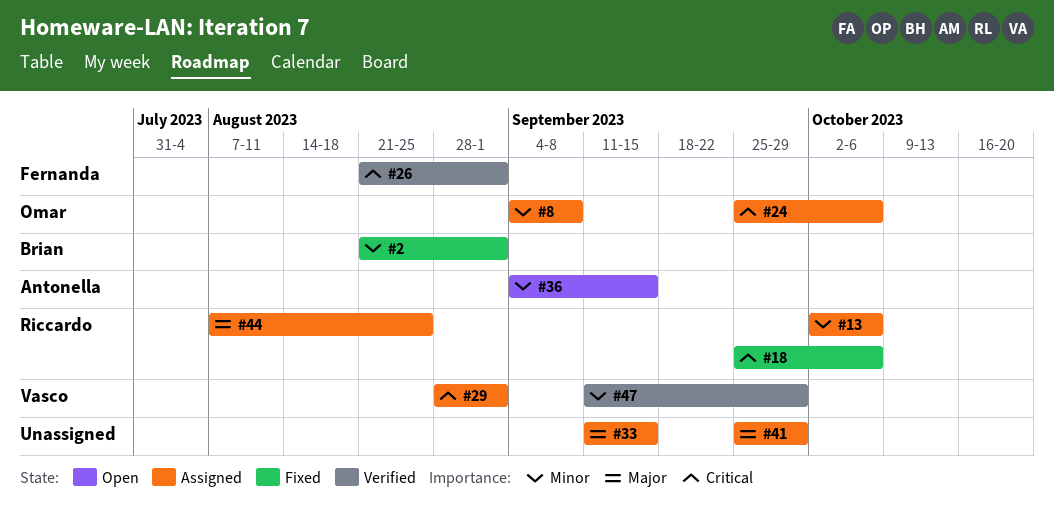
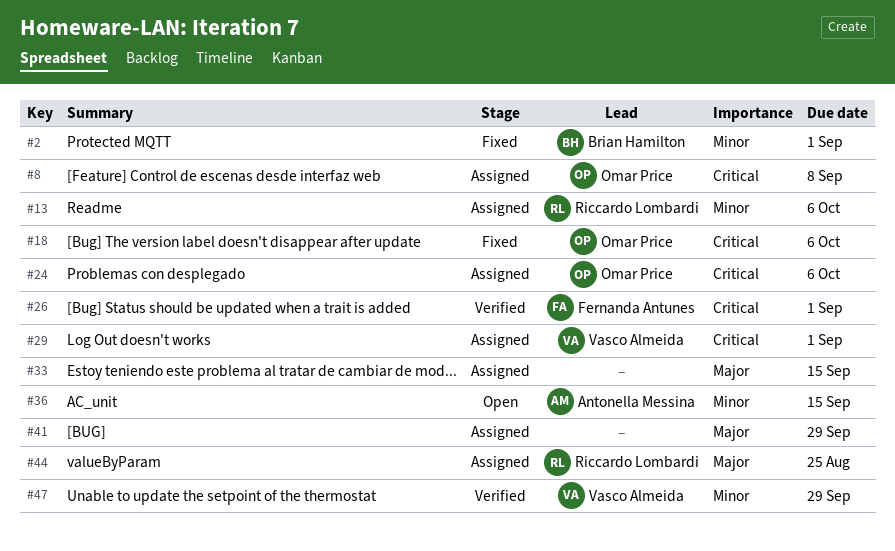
#8, priority: Minor -> Critical
#18, owner: Riccardo Lombardi -> Omar Price

